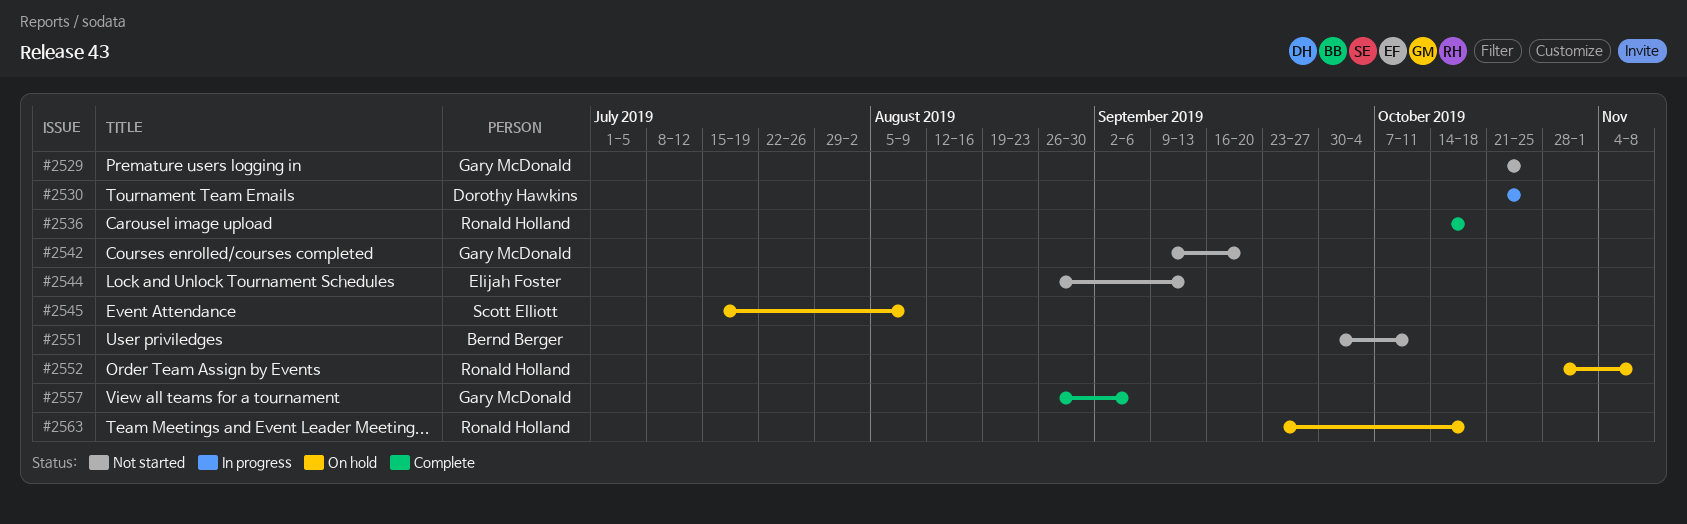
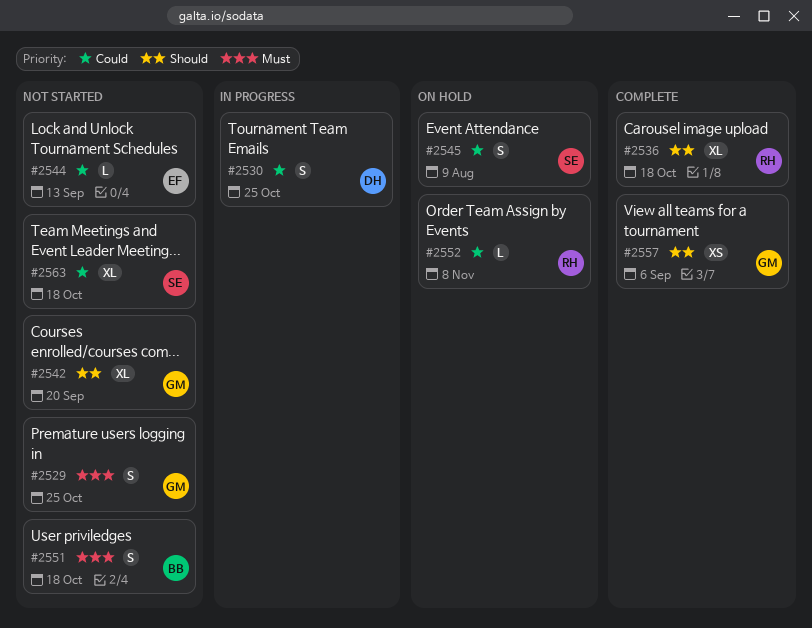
#2551, due: Oct 11 -> Oct 18
#2563, status: On hold -> Not started
#2563, owner: Ronald Holland -> Scott Elliott

